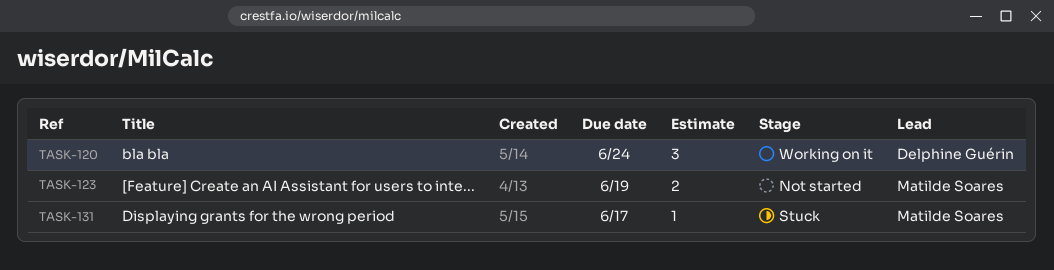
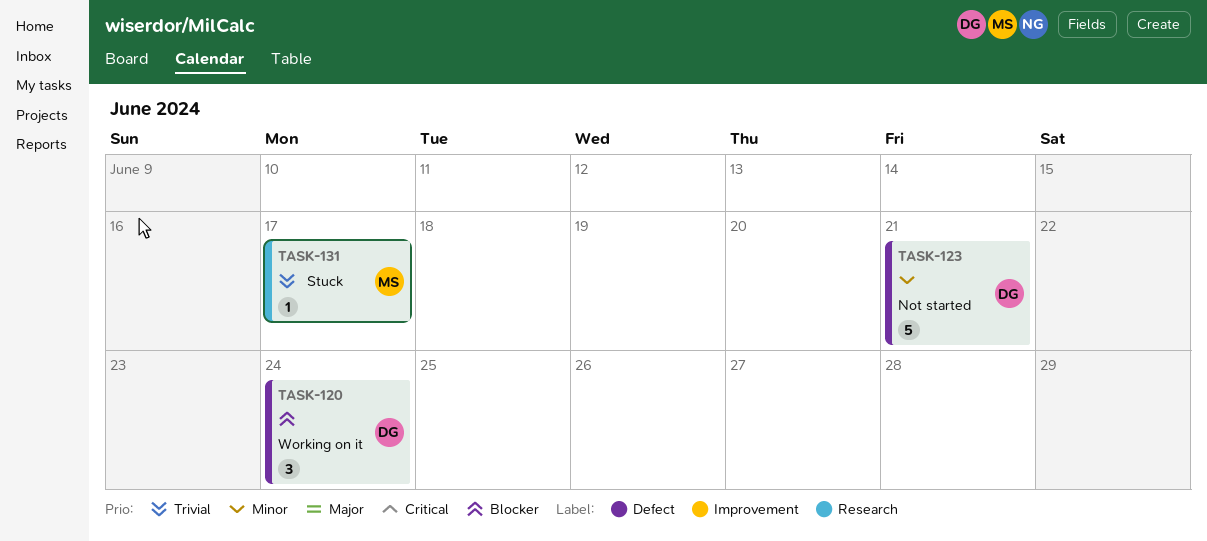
TASK-123, owner: Matilde Soares -> Delphine Guérin
TASK-123, estimate: 2 -> 5
TASK-123, due: Jun 19 -> Jun 21

